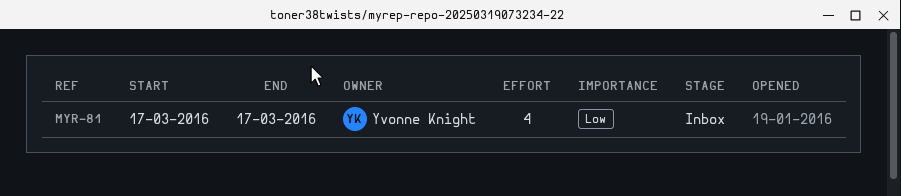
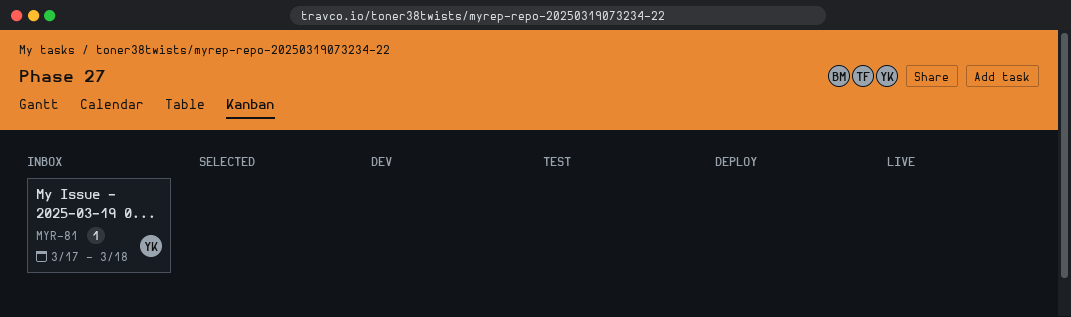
MYR-81, estimate: 4 -> 1
MYR-81, due: Mar 17 -> Mar 18

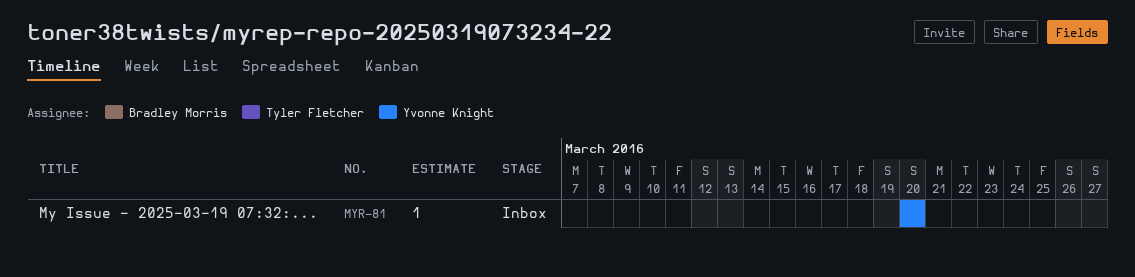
MYR-81, start: Mar 17 -> Mar 20
MYR-81, due: Mar 18 -> Mar 20

